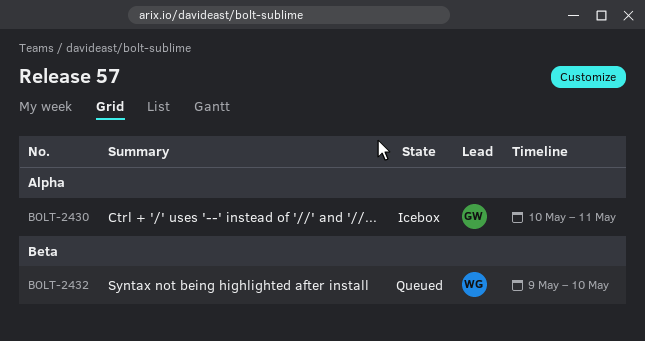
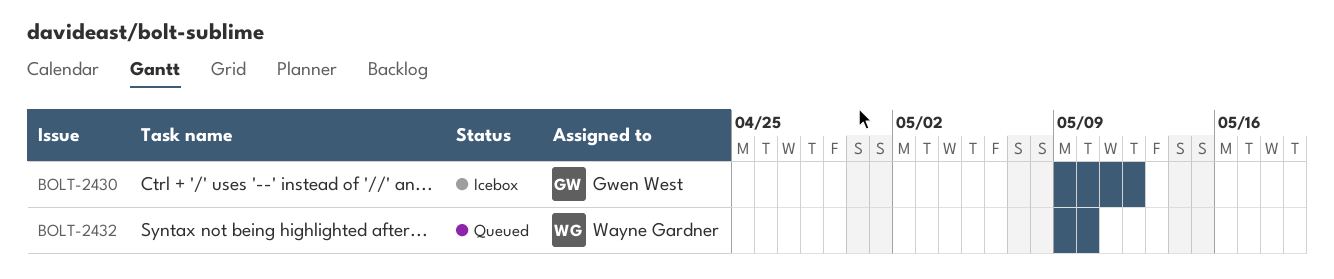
BOLT-2430, start: May 10 -> May 9
BOLT-2430, due: May 11 -> May 12

